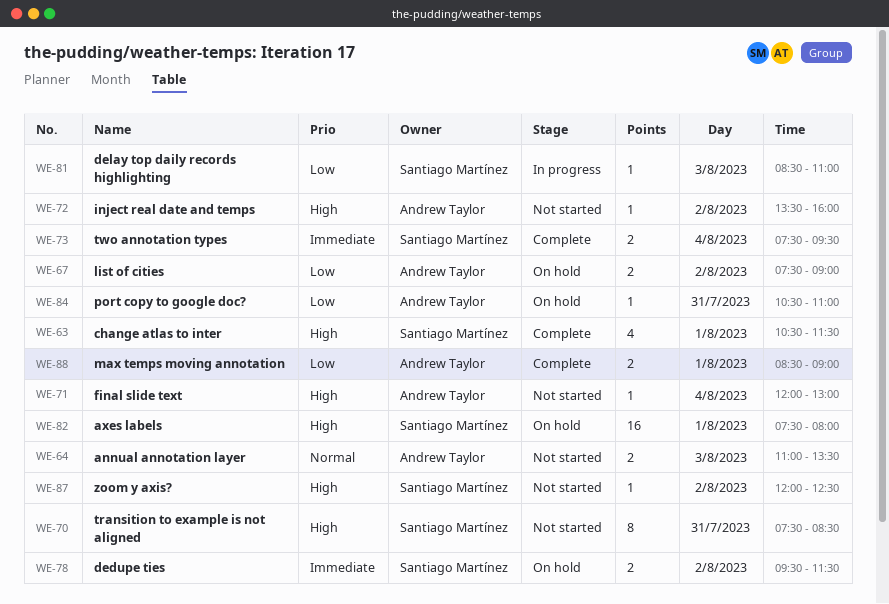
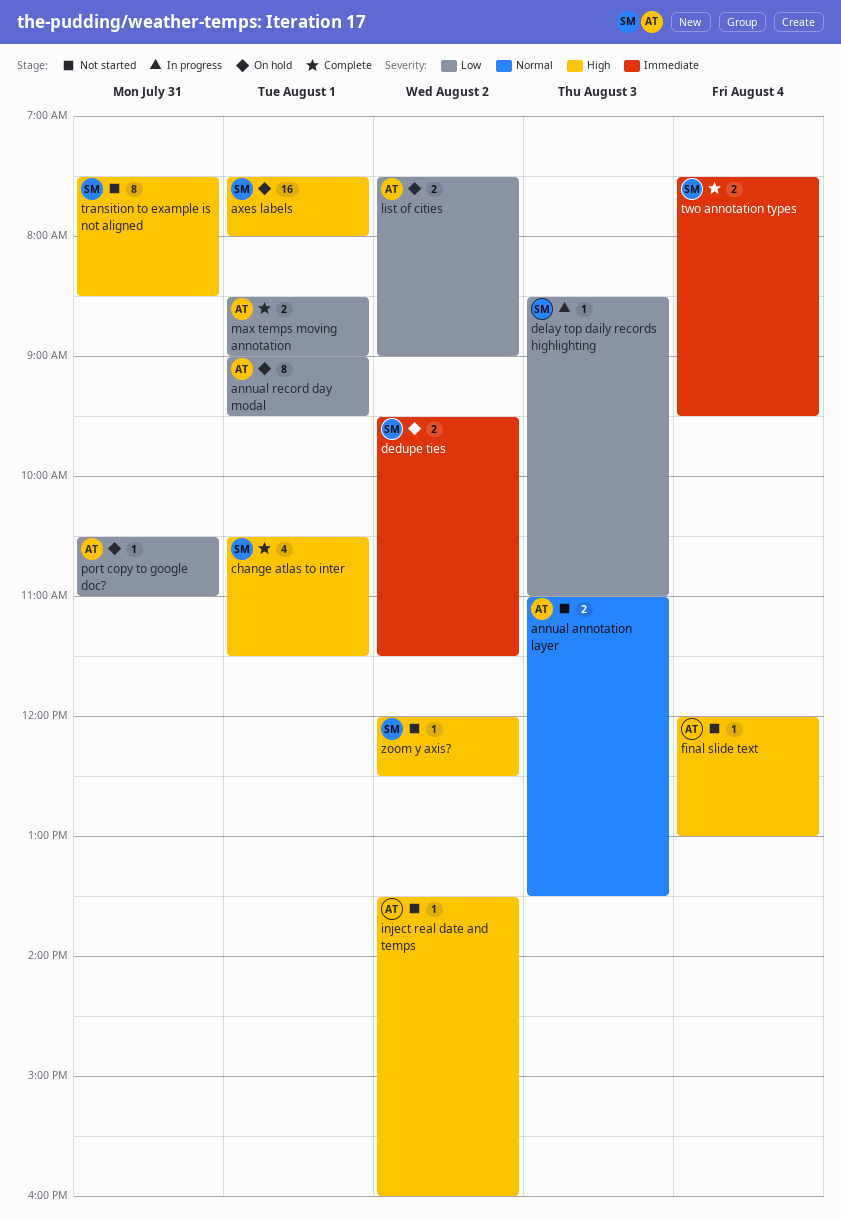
annual record day modal: none -> present

